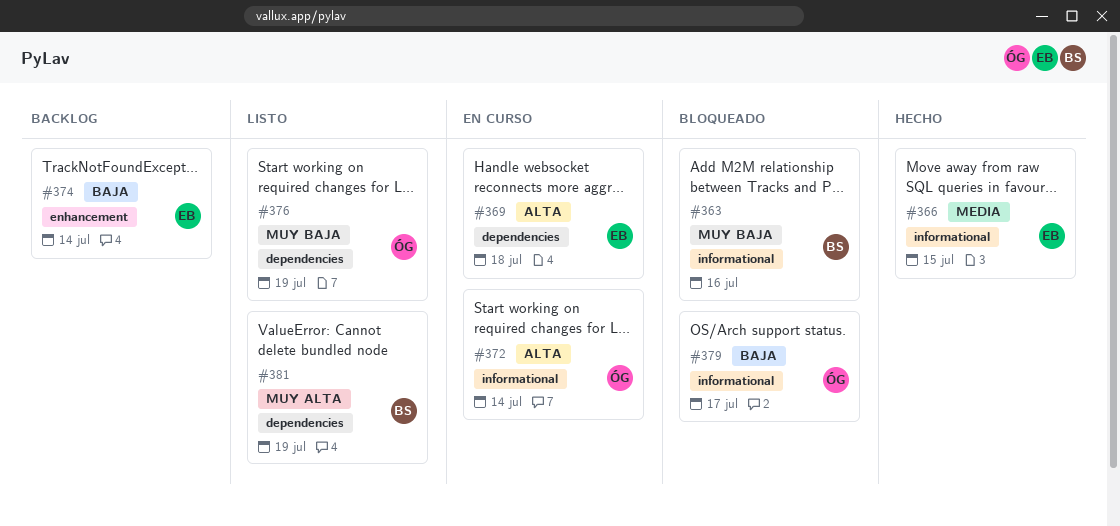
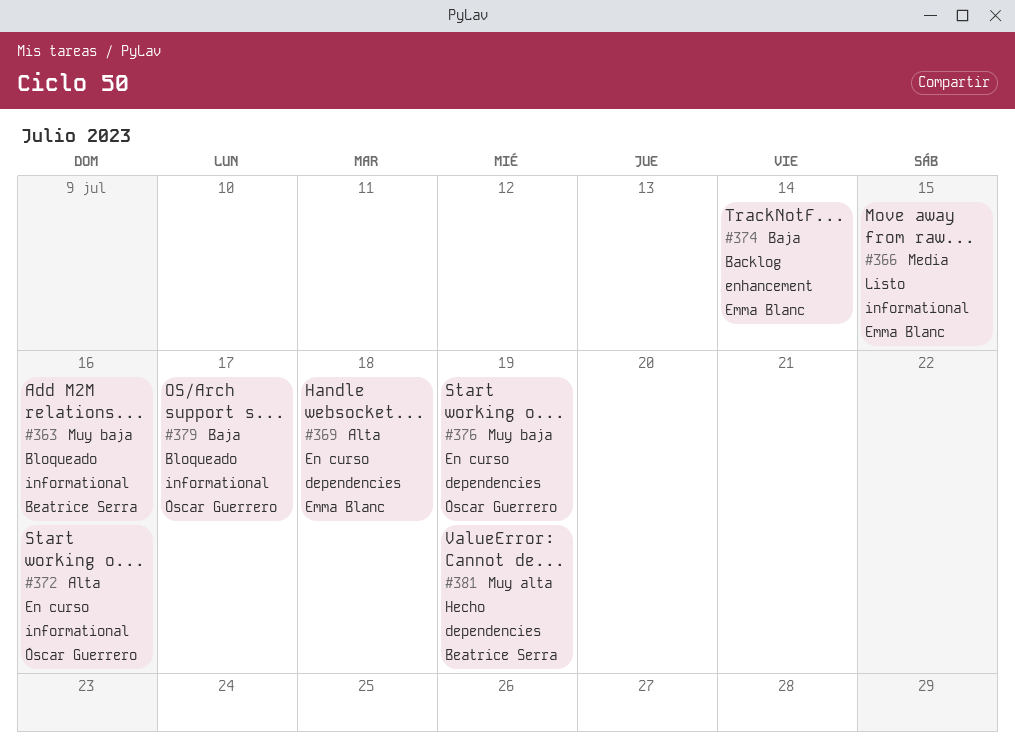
#366, status: Hecho -> Listo
#372, due: Jul 14 -> Jul 16
#376, status: Listo -> En curso
#381, status: Listo -> Hecho

